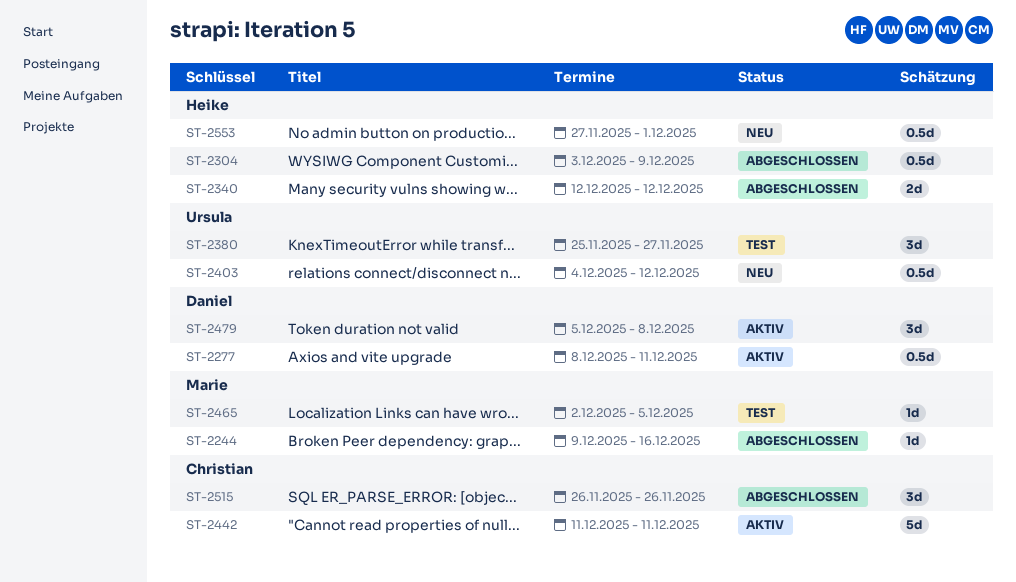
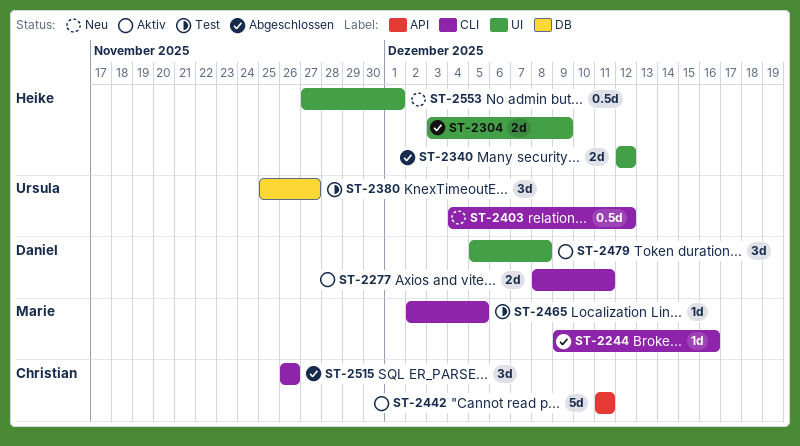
ST-2277, estimate: 0.5d -> 2d
ST-2304, estimate: 0.5d -> 2d

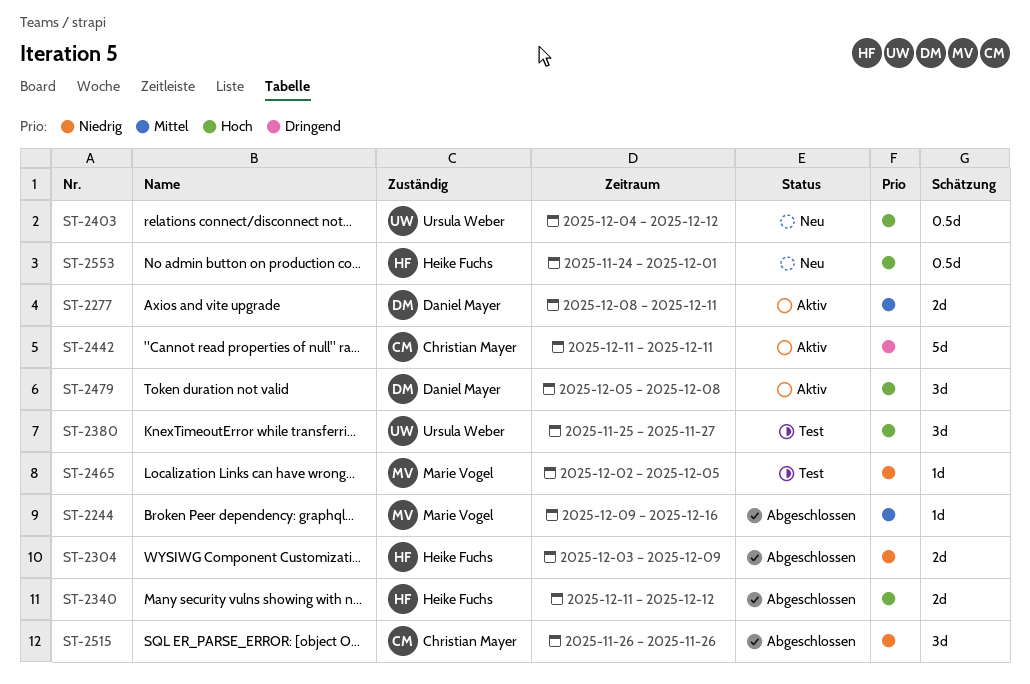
ST-2340, start: Dec 12 -> Dec 11
ST-2553, start: Nov 27 -> Nov 24

